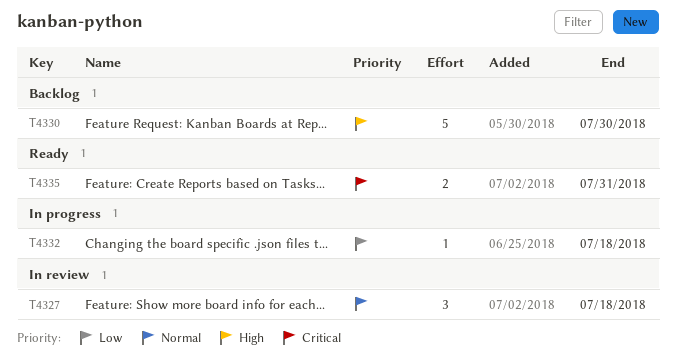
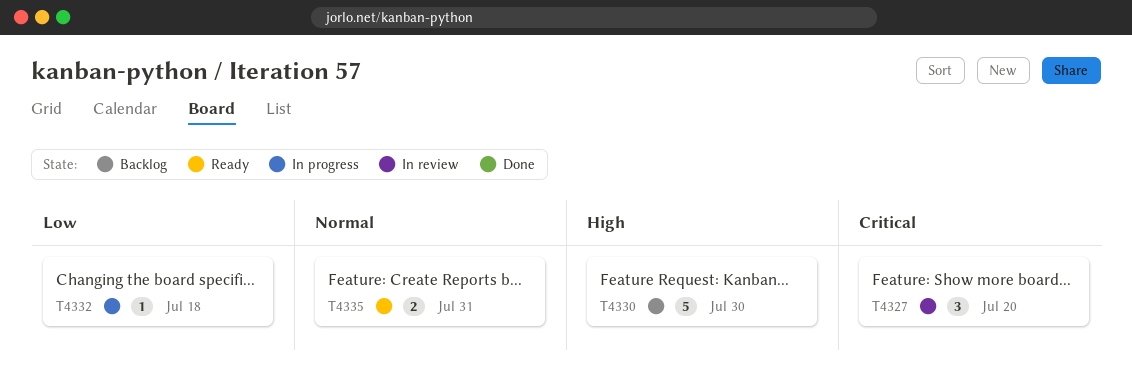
T4327, priority: Normal -> Critical
T4327, due: Jul 18 -> Jul 20
T4335, priority: Critical -> Normal

